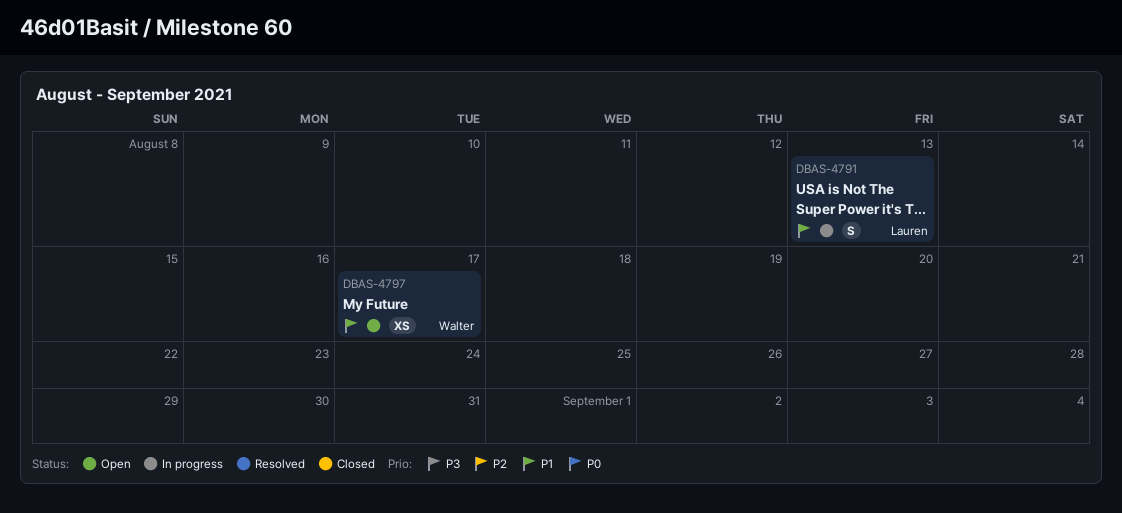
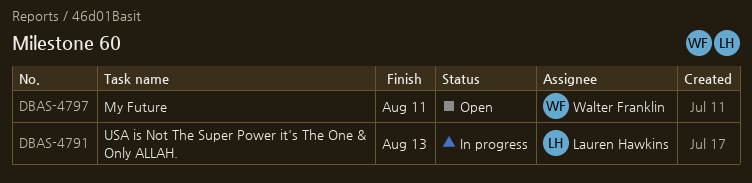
DBAS-4797, due: Aug 17 -> Aug 11

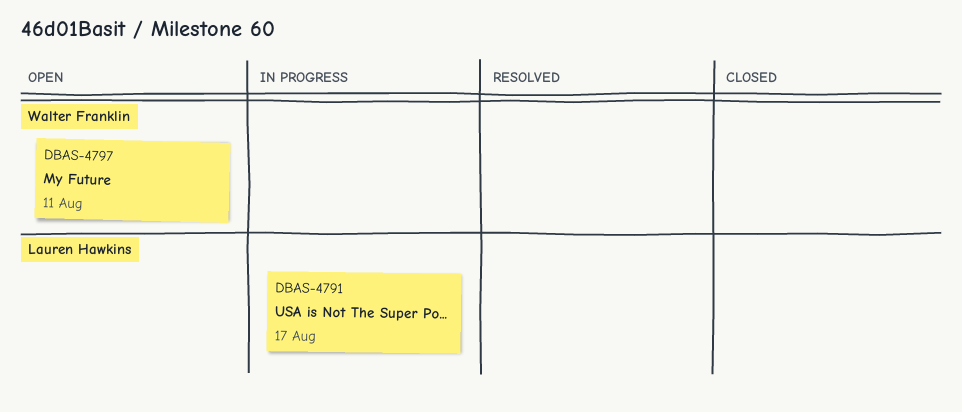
DBAS-4791, due: Aug 13 -> Aug 17

